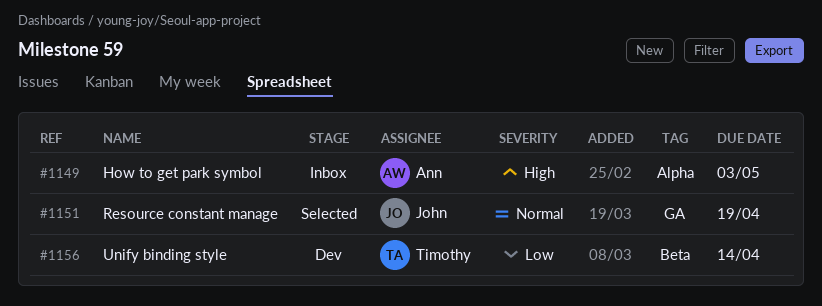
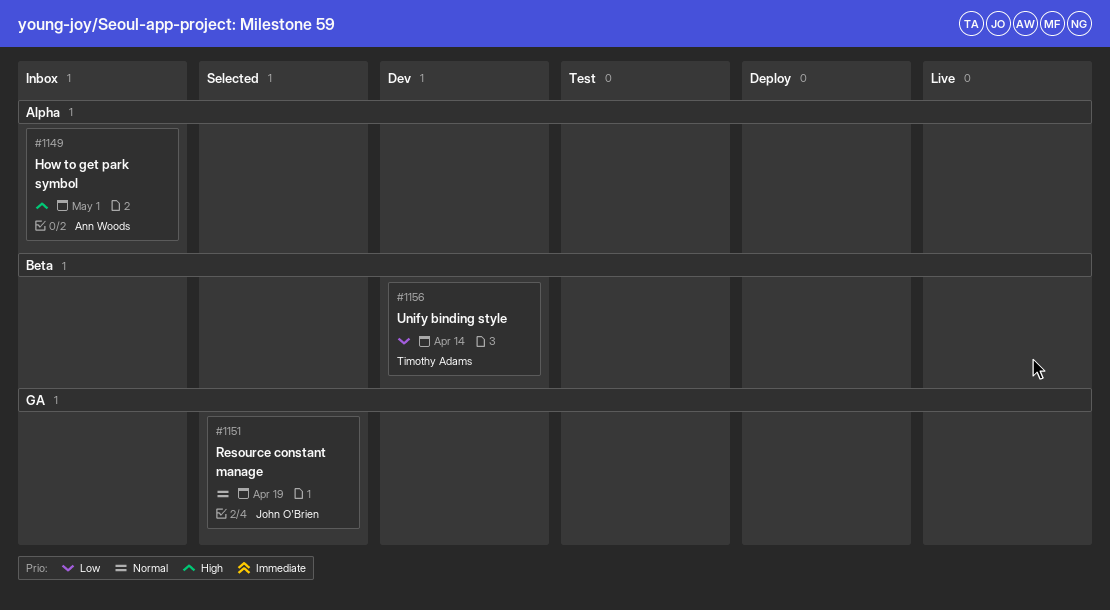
#1149, due: May 3 -> May 1

